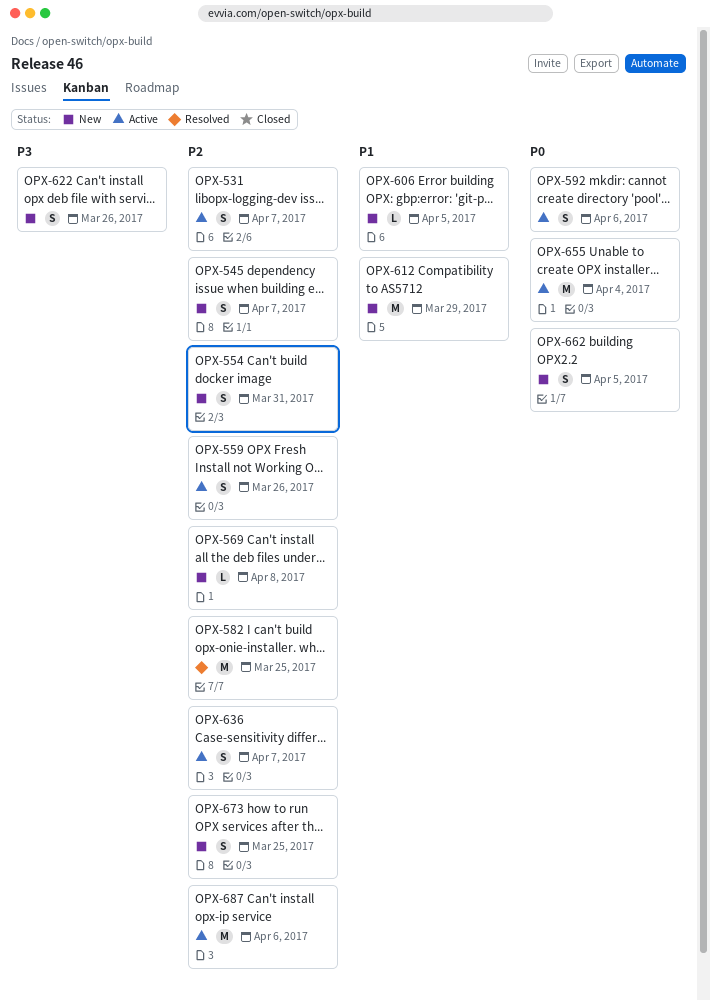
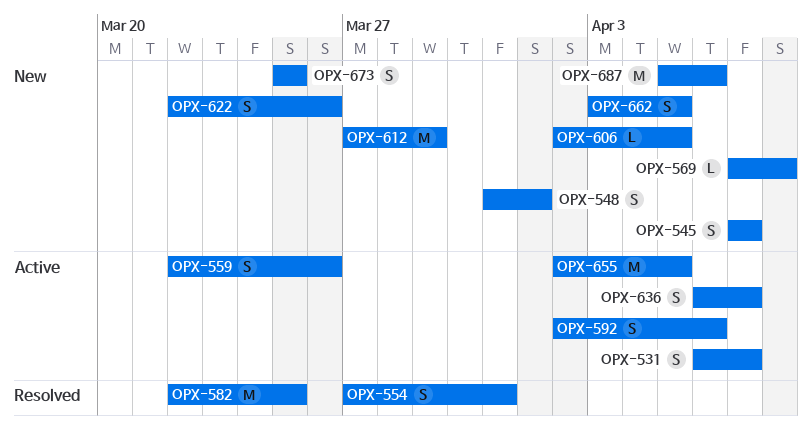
OPX-548: none -> present
OPX-554, status: New -> Resolved
OPX-655, due: Apr 4 -> Apr 5
OPX-687, status: Active -> New

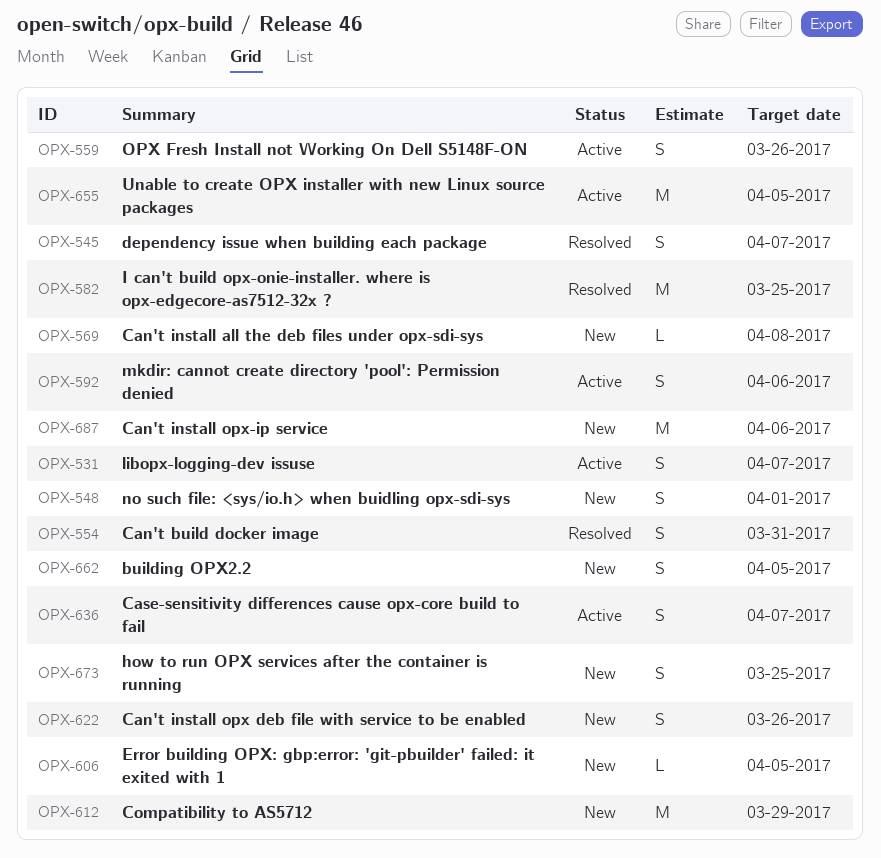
OPX-545, status: New -> Resolved

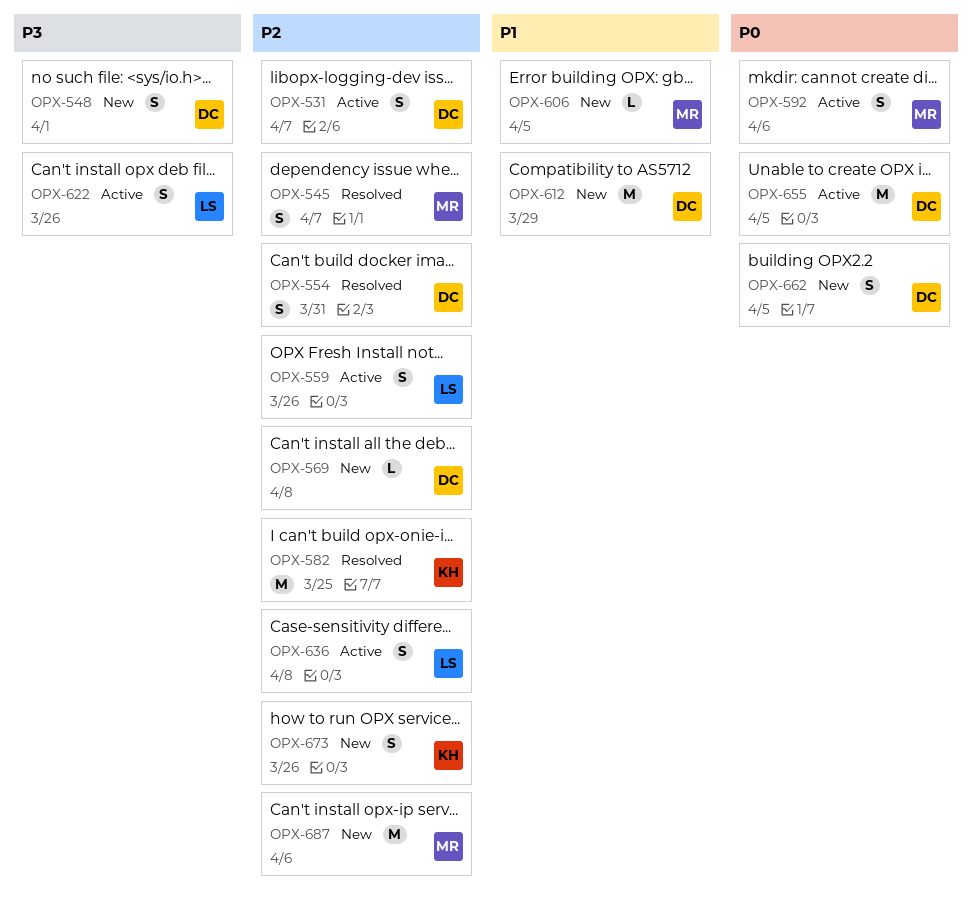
OPX-622, status: New -> Active
OPX-636, due: Apr 7 -> Apr 8
OPX-673, due: Mar 25 -> Mar 26

